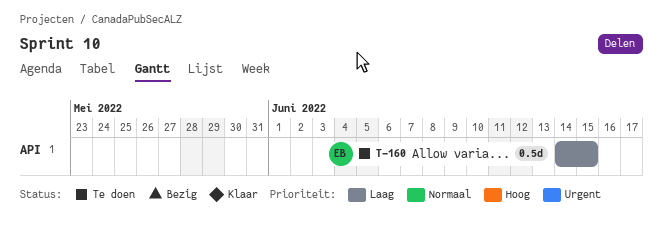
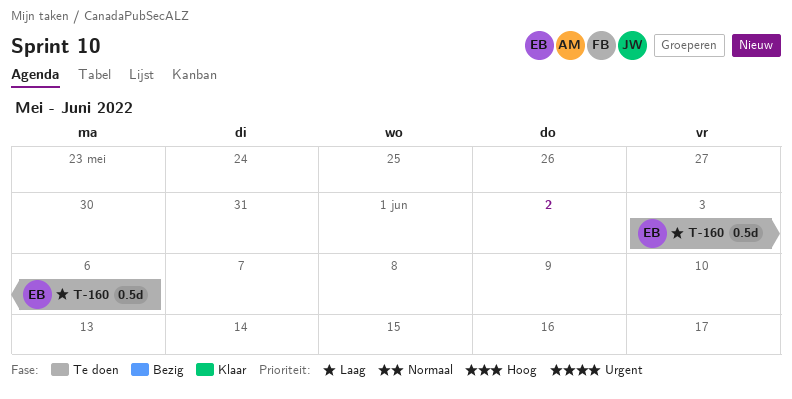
T-160, start: Jun 14 -> Jun 3
T-160, due: Jun 15 -> Jun 6

